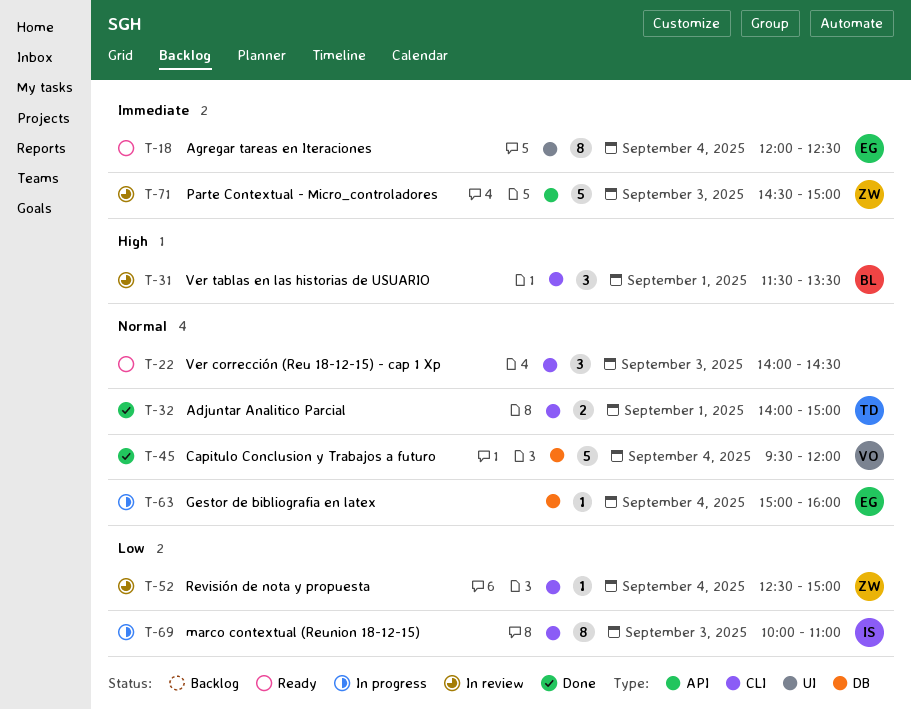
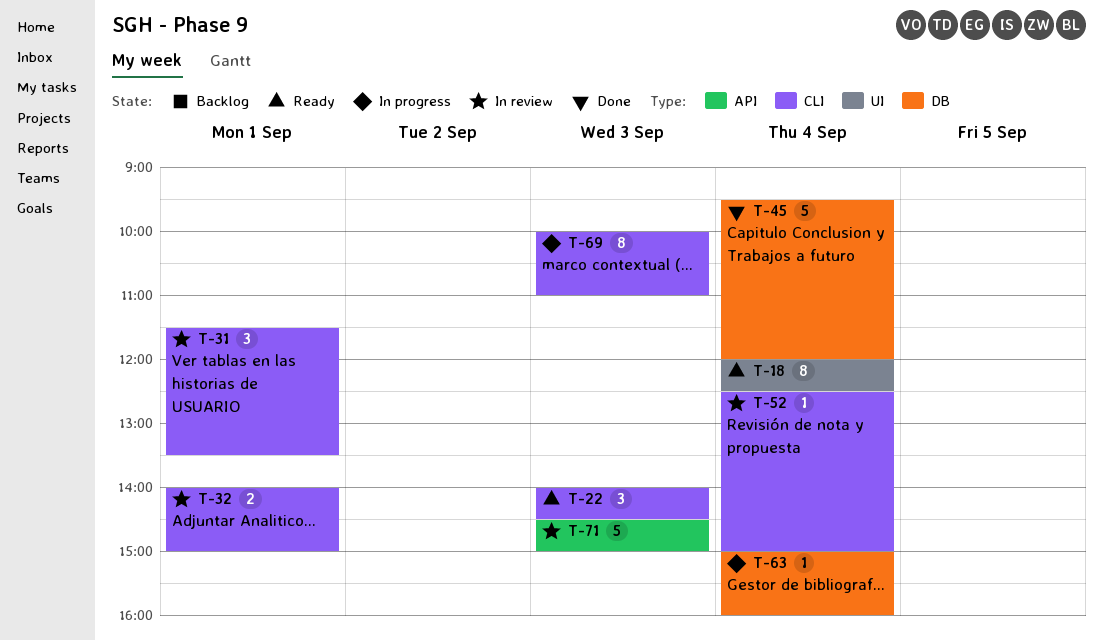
T-32, status: Done -> In review

